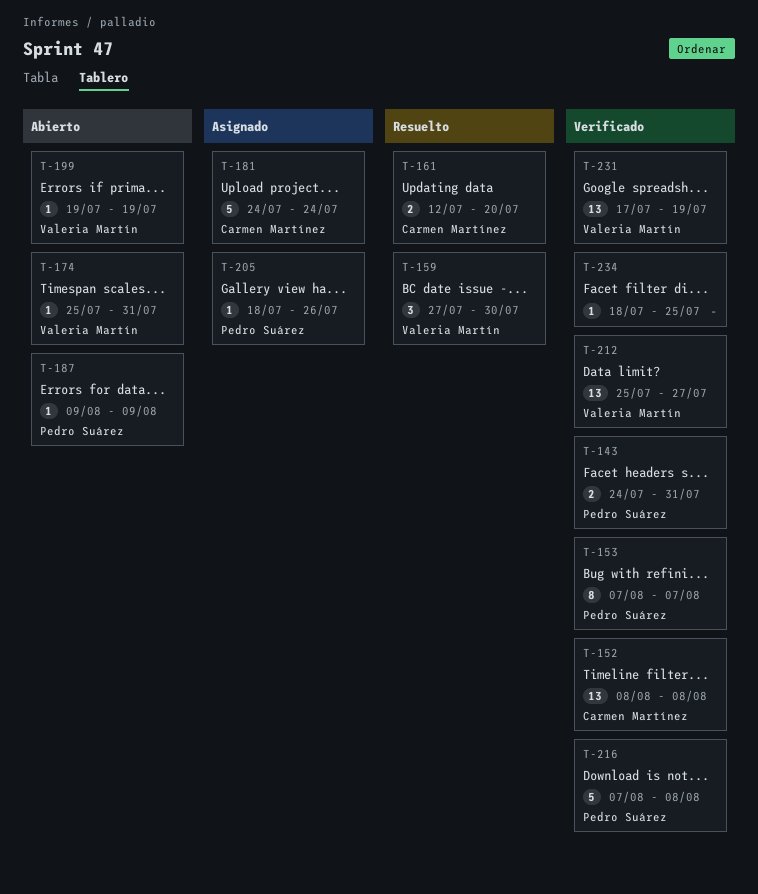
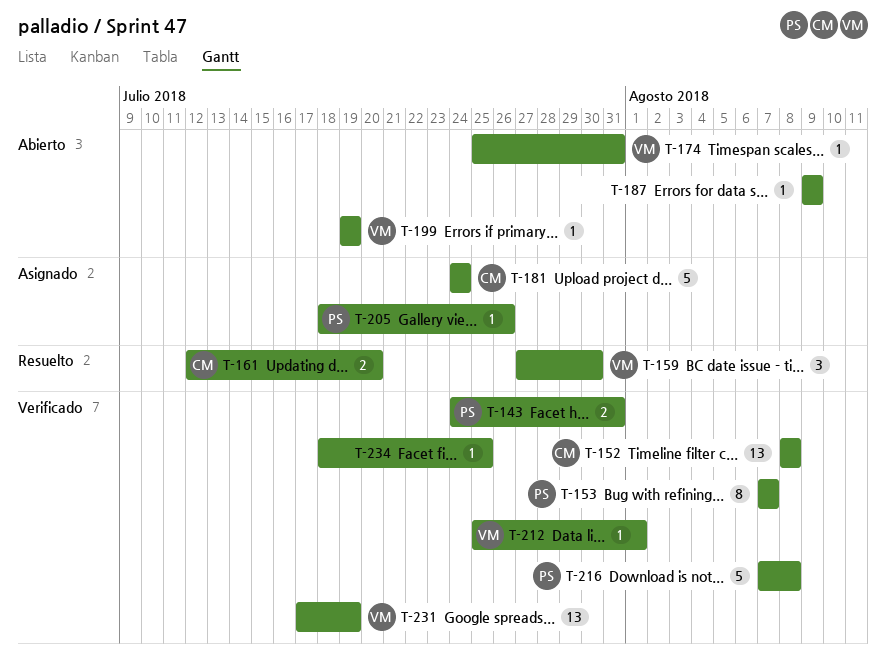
T-187, owner: Pedro Suárez -> none
T-212, estimate: 13 -> 1
T-212, due: Jul 27 -> Aug 1

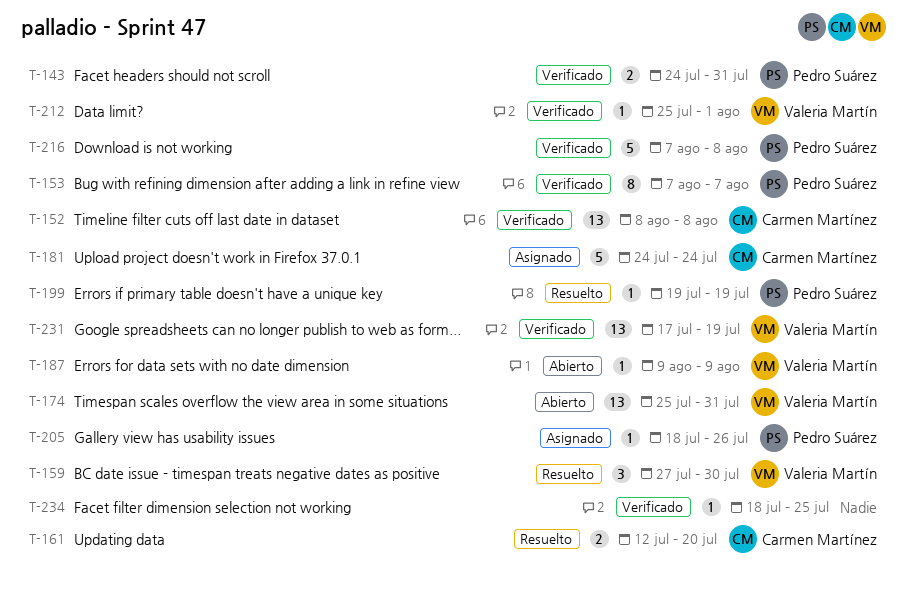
T-174, estimate: 1 -> 13
T-187, owner: none -> Valeria Martín
T-199, status: Abierto -> Resuelto
T-199, owner: Valeria Martín -> Pedro Suárez

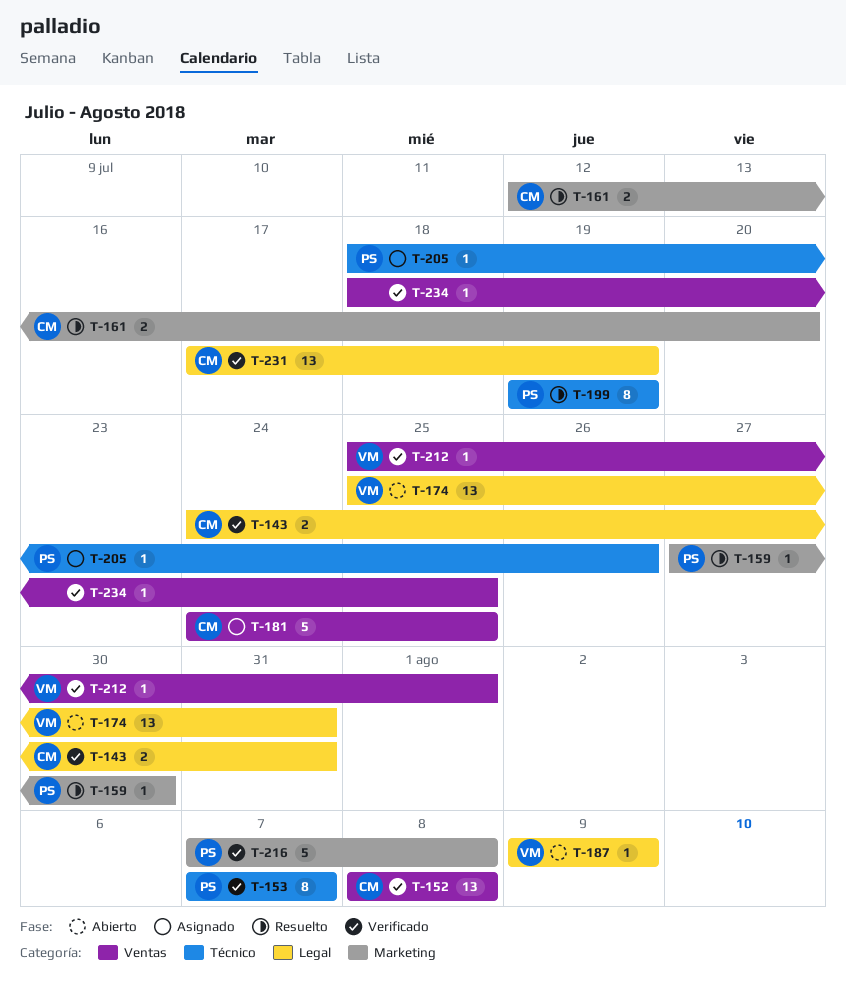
T-143, owner: Pedro Suárez -> Carmen Martínez
T-159, owner: Valeria Martín -> Pedro Suárez
T-159, estimate: 3 -> 1
T-181, due: Jul 24 -> Jul 25
T-199, estimate: 1 -> 8
T-231, owner: Valeria Martín -> Carmen Martínez

